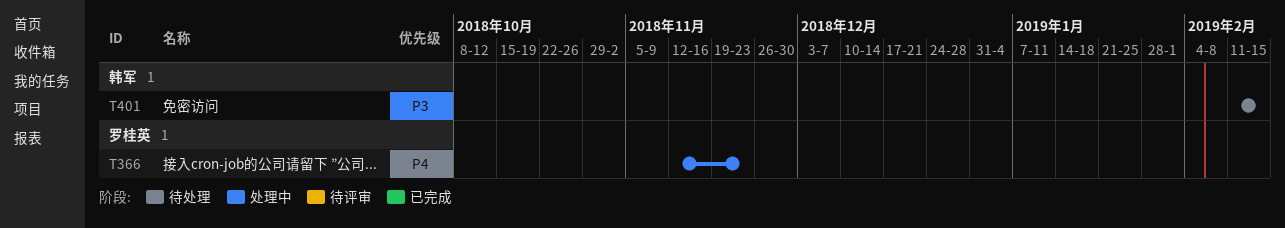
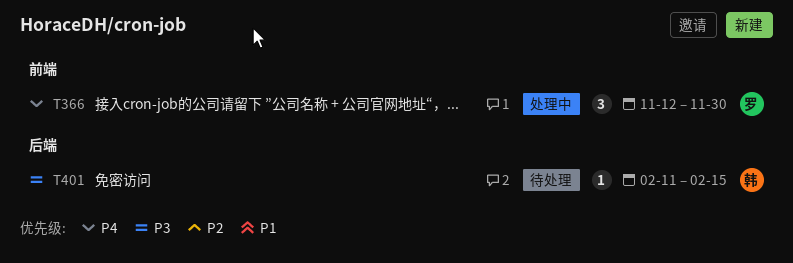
T366, due: Nov 23 -> Nov 30

